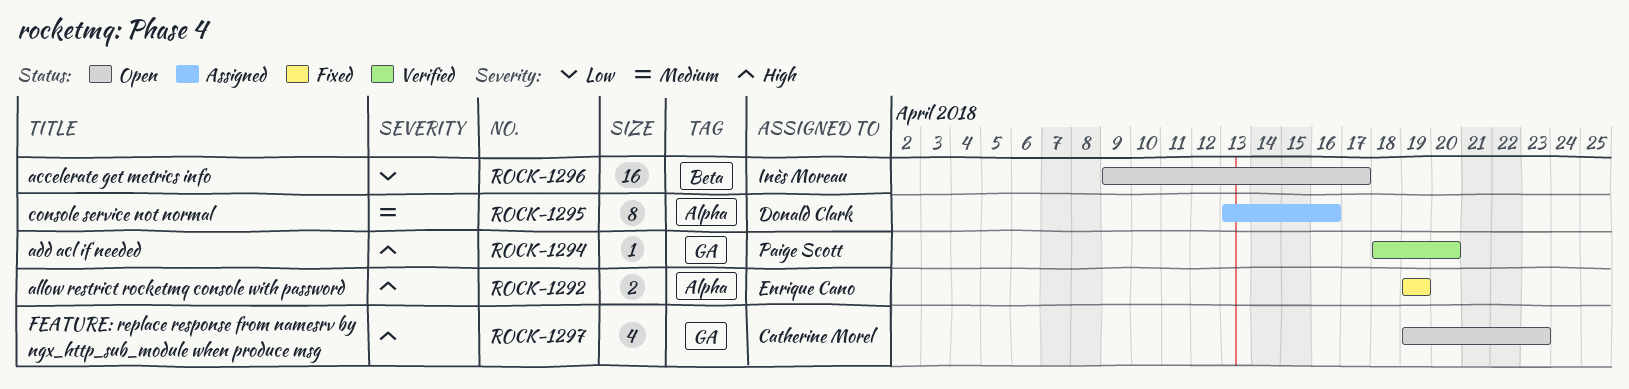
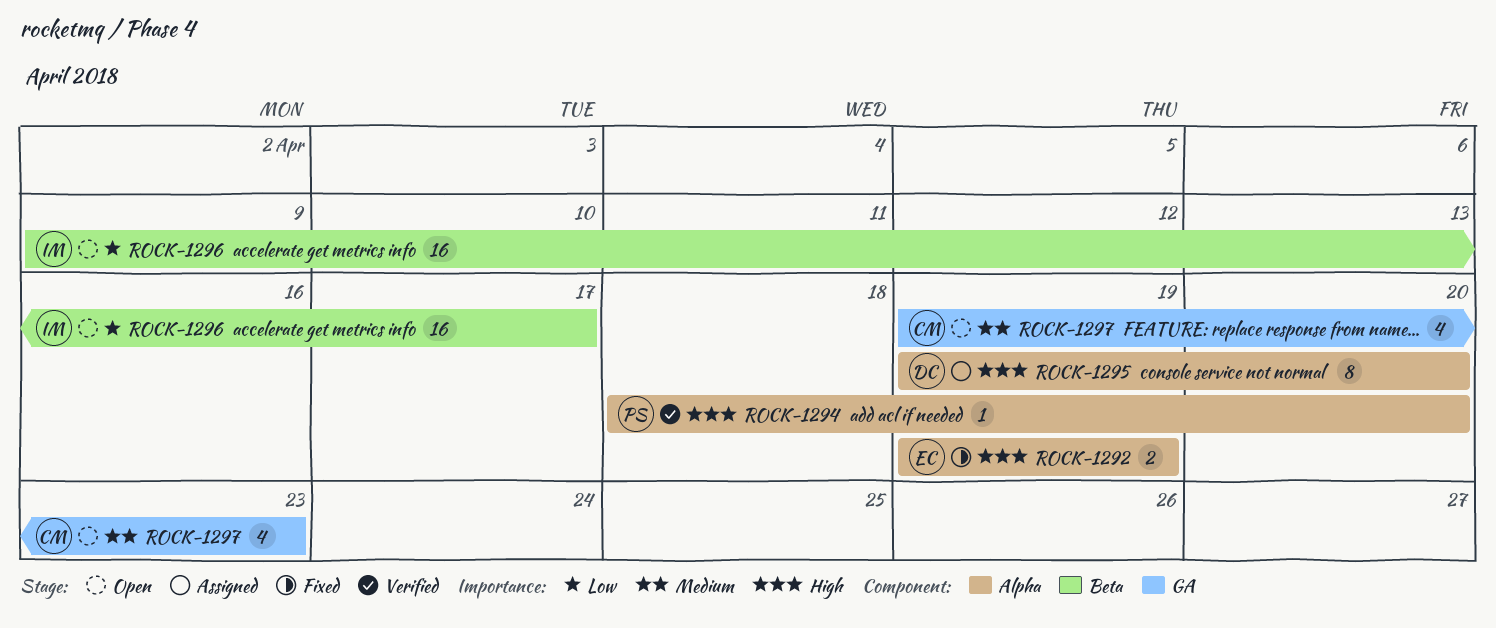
ROCK-1294, label: GA -> Alpha
ROCK-1295, priority: Medium -> High
ROCK-1295, start: Apr 13 -> Apr 19
ROCK-1295, due: Apr 16 -> Apr 20
ROCK-1297, priority: High -> Medium

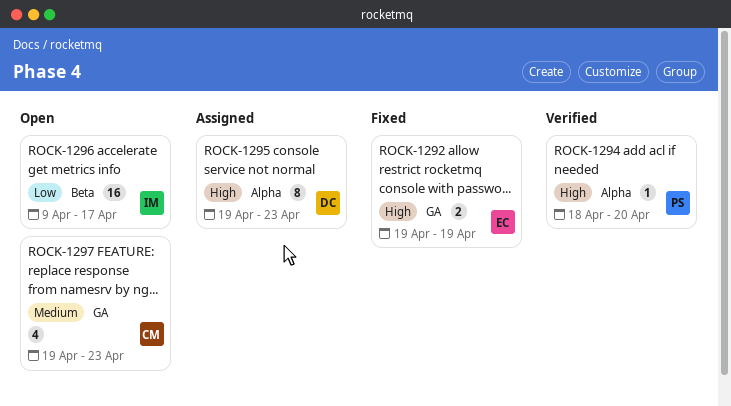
ROCK-1292, label: Alpha -> GA
ROCK-1295, due: Apr 20 -> Apr 23

